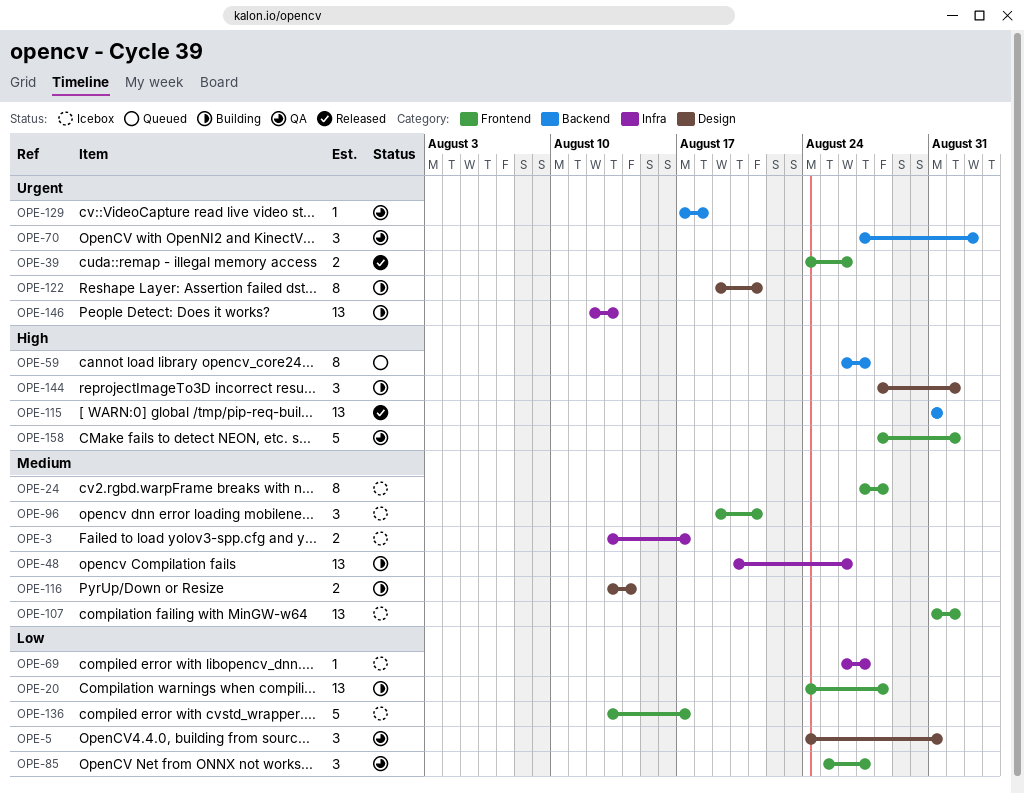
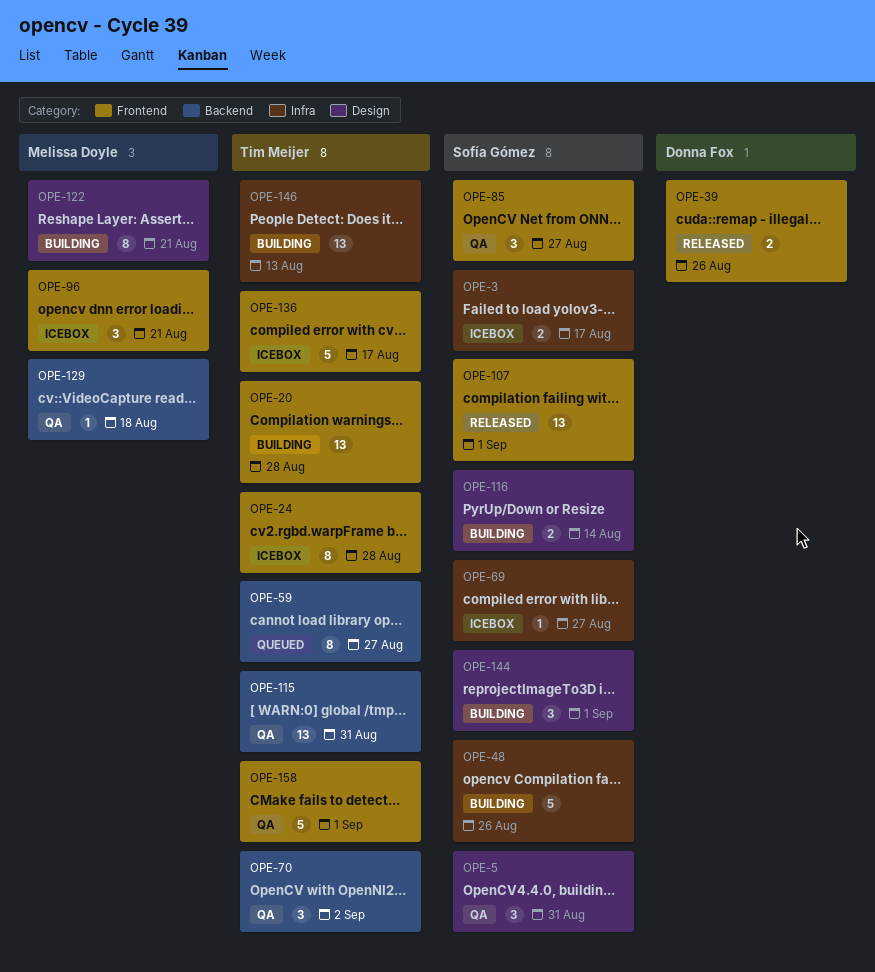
OPE-48, estimate: 13 -> 5
OPE-107, status: Icebox -> Released
OPE-115, status: Released -> QA

